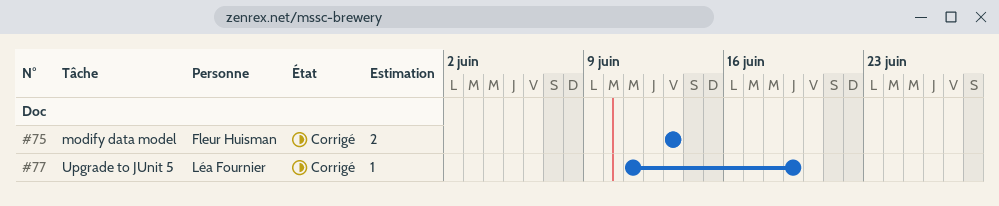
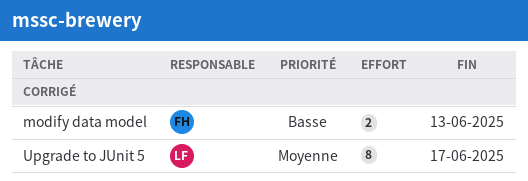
Upgrade to JUnit 5, estimate: 1 -> 8
Upgrade to JUnit 5, due: Jun 19 -> Jun 17

